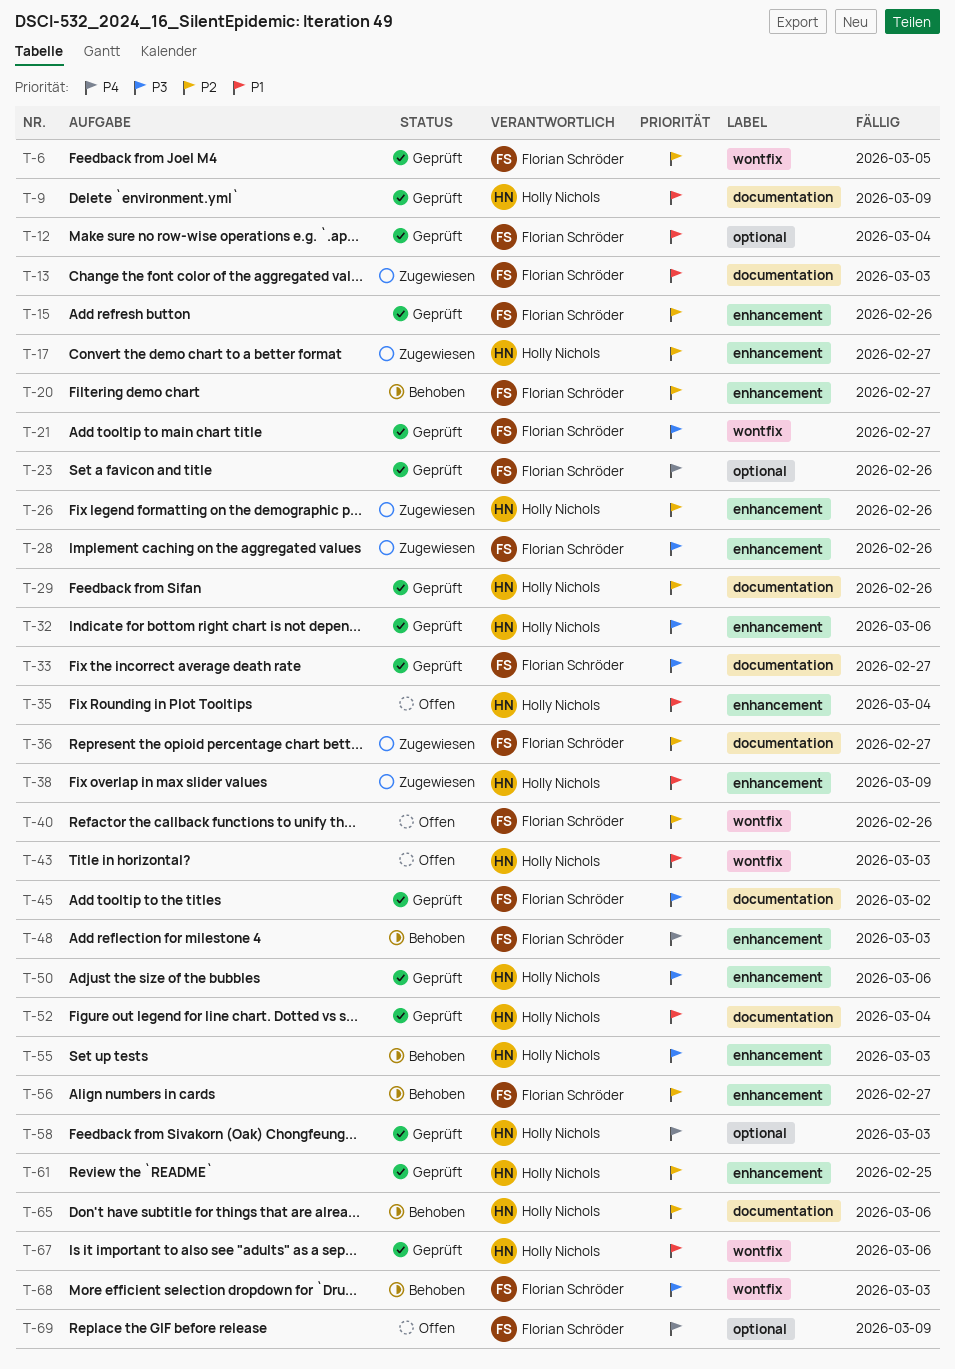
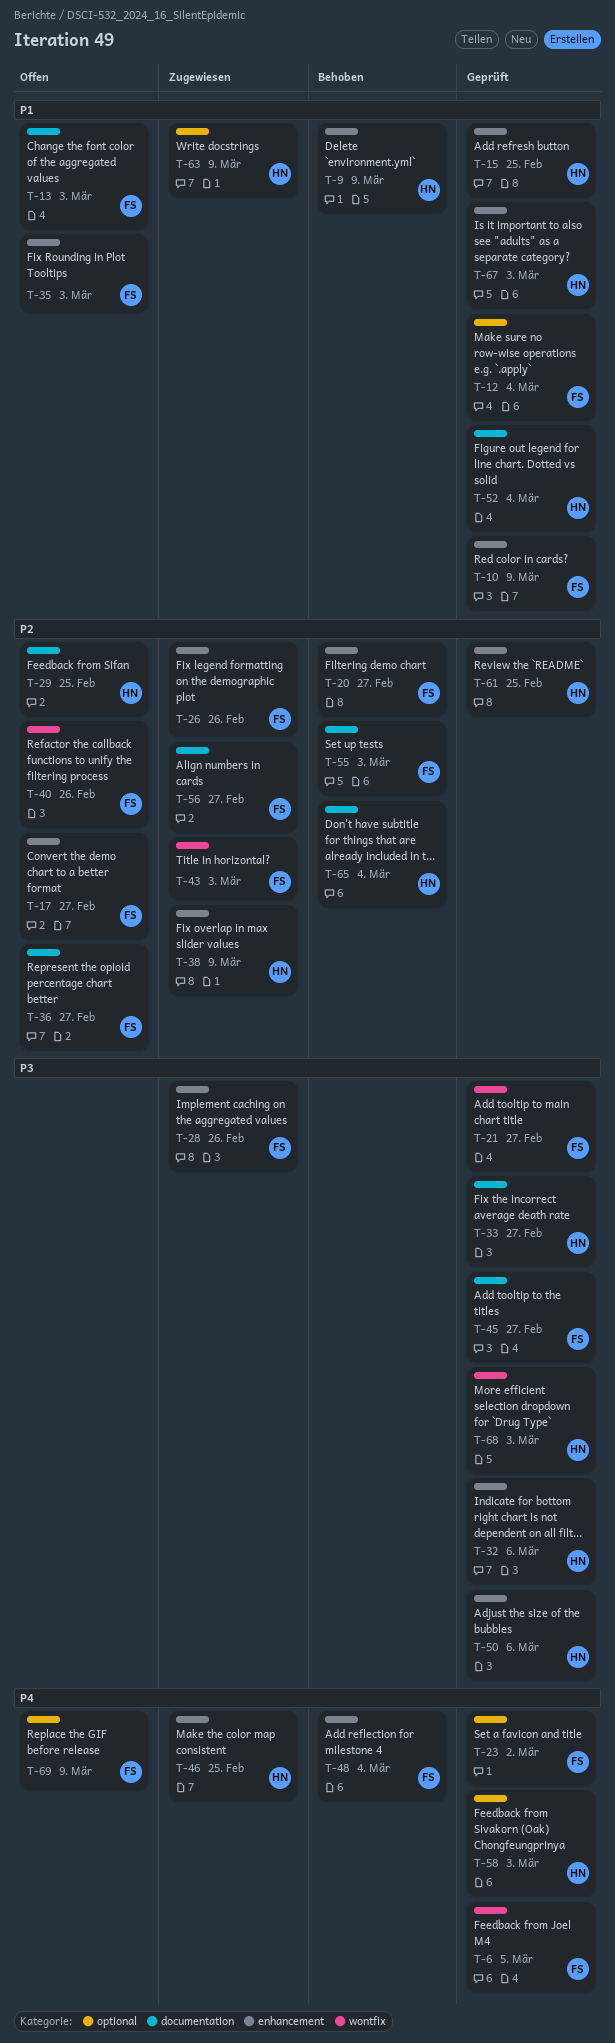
T-6, priority: P2 -> P4
T-9, status: Geprüft -> Behoben
T-9, label: documentation -> enhancement
T-10: none -> present
T-13, status: Zugewiesen -> Offen
T-15, owner: Florian Schröder -> Holly Nichols
T-15, priority: P2 -> P1
T-15, due: Feb 26 -> Feb 25
T-17, status: Zugewiesen -> Offen
T-17, owner: Holly Nichols -> Florian Schröder
T-23, due: Feb 26 -> Mar 2
T-26, owner: Holly Nichols -> Florian Schröder
T-29, status: Geprüft -> Offen
T-29, due: Feb 26 -> Feb 25
T-33, owner: Florian Schröder -> Holly Nichols
T-35, owner: Holly Nichols -> Florian Schröder
T-35, due: Mar 4 -> Mar 3
T-36, status: Zugewiesen -> Offen
T-38, priority: P1 -> P2
T-43, status: Offen -> Zugewiesen
T-43, owner: Holly Nichols -> Florian Schröder
T-43, priority: P1 -> P2
T-45, due: Mar 2 -> Feb 27
T-46: none -> present
T-48, due: Mar 3 -> Mar 4
T-55, owner: Holly Nichols -> Florian Schröder
T-55, priority: P3 -> P2
T-55, label: enhancement -> documentation
T-56, status: Behoben -> Zugewiesen
T-56, label: enhancement -> documentation
T-63: none -> present
T-65, due: Mar 6 -> Mar 4
T-67, label: wontfix -> enhancement
T-67, due: Mar 6 -> Mar 3
T-68, status: Behoben -> Geprüft
T-68, owner: Florian Schröder -> Holly Nichols

